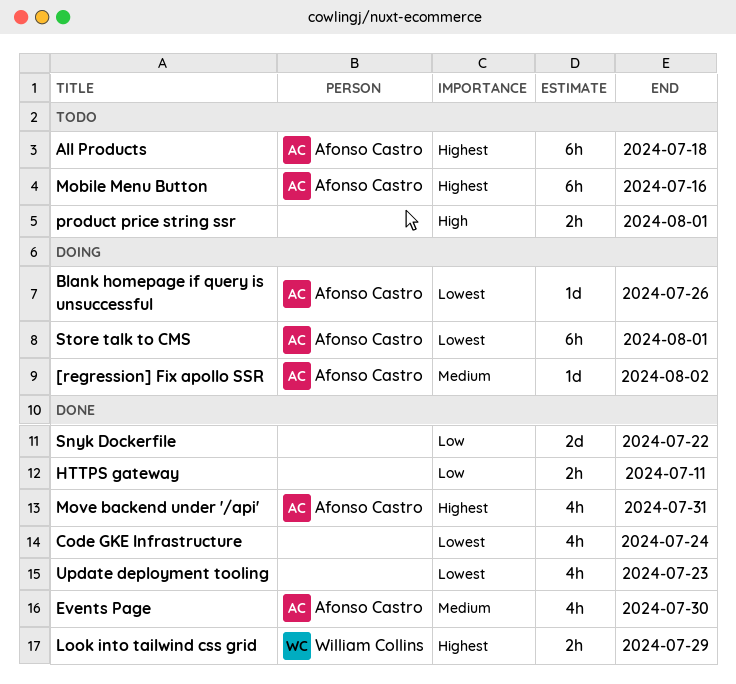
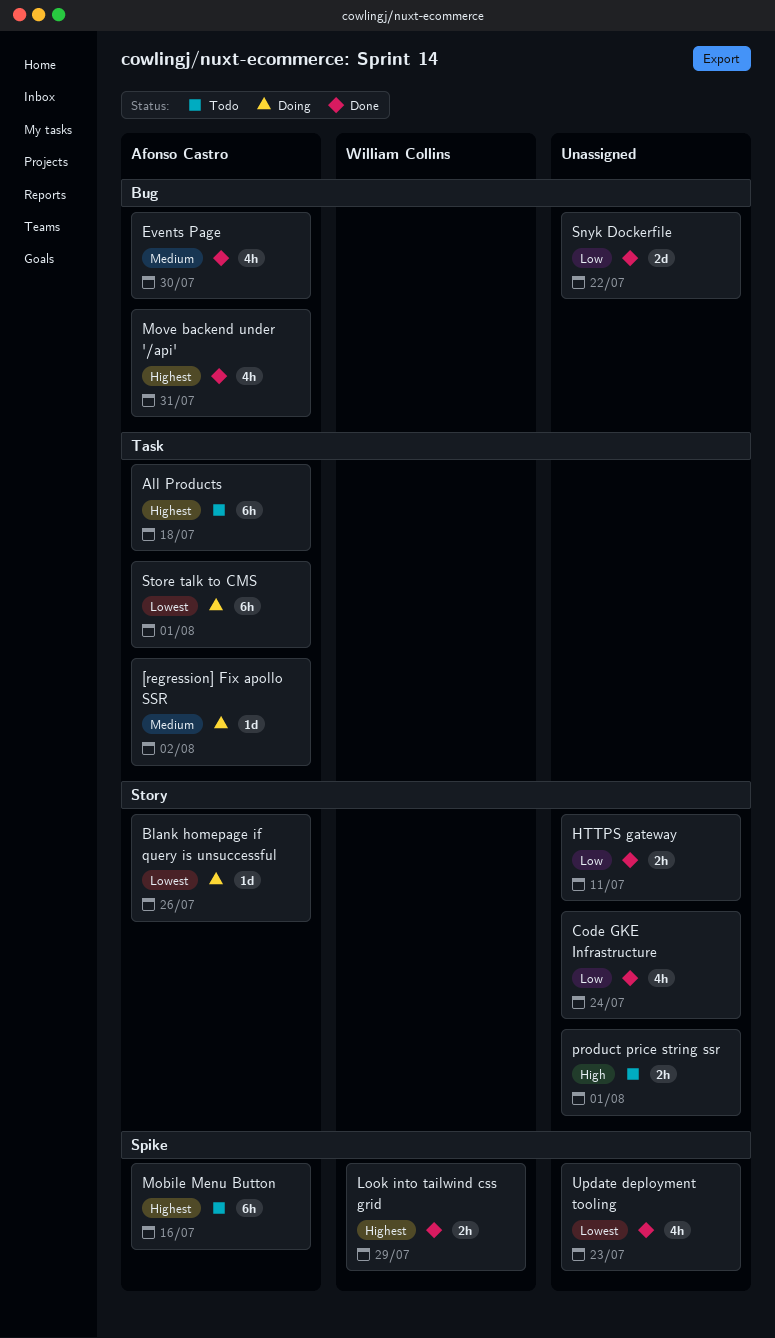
Code GKE Infrastructure, priority: Lowest -> Low

